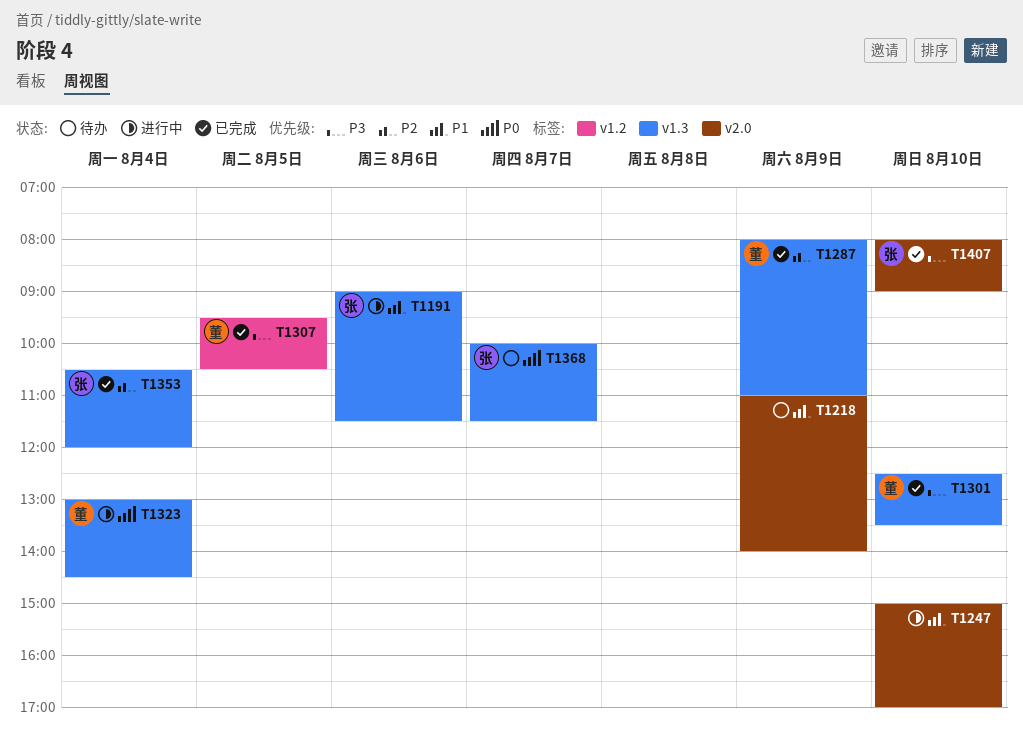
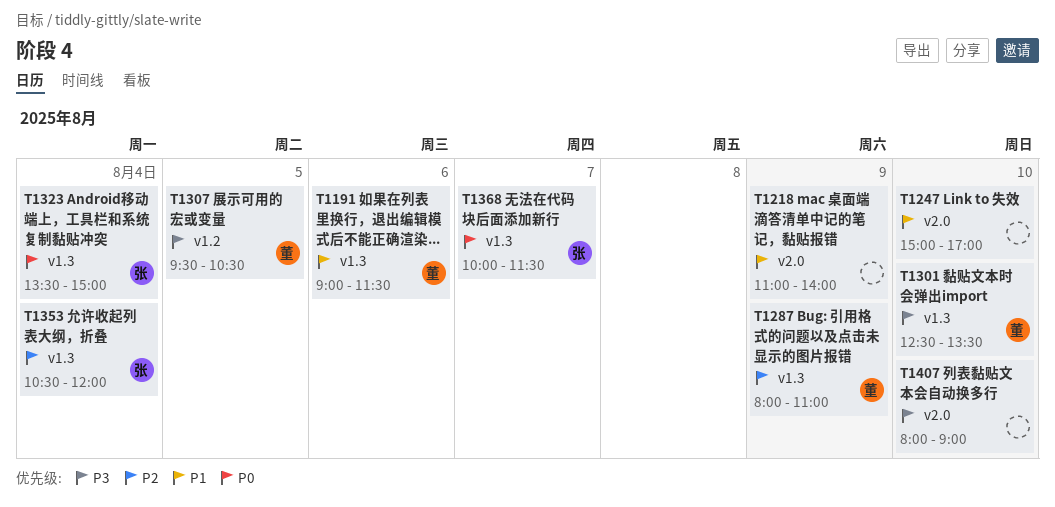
T1191, owner: 张 -> 董
T1323, owner: 董 -> 张
T1323, begins: 13:00 -> 13:30
T1323, ends: 14:30 -> 15:00
T1407, owner: 张 -> none

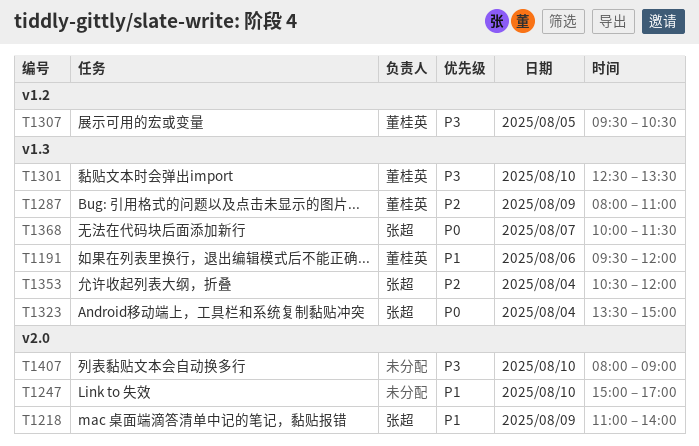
T1191, begins: 09:00 -> 09:30
T1191, ends: 11:30 -> 12:00
T1218, owner: none -> 张超

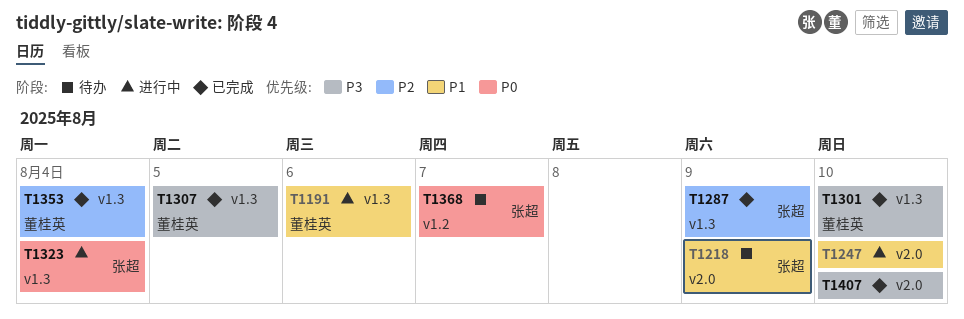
T1287, owner: 董桂英 -> 张超
T1307, label: v1.2 -> v1.3
T1353, owner: 张超 -> 董桂英
T1368, label: v1.3 -> v1.2

